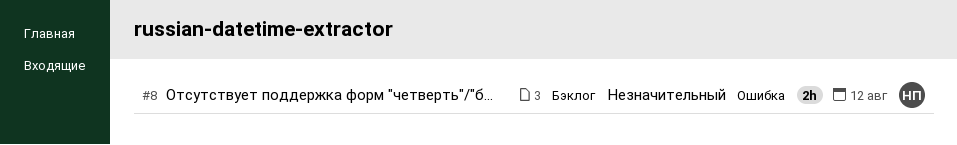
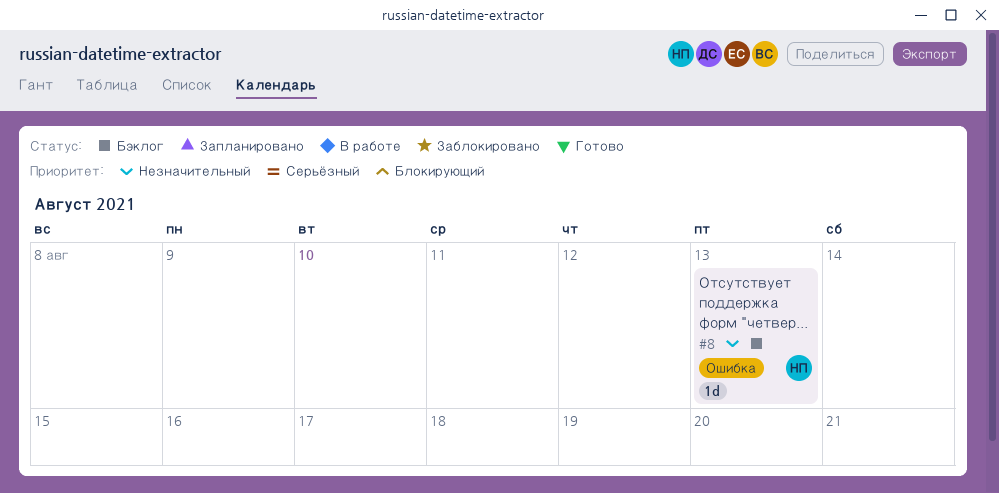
#8, estimate: 2h -> 1d
#8, due: Aug 12 -> Aug 13

